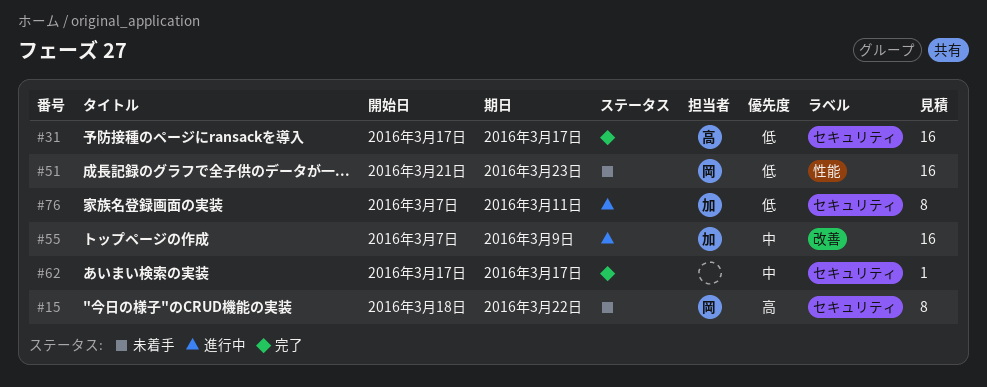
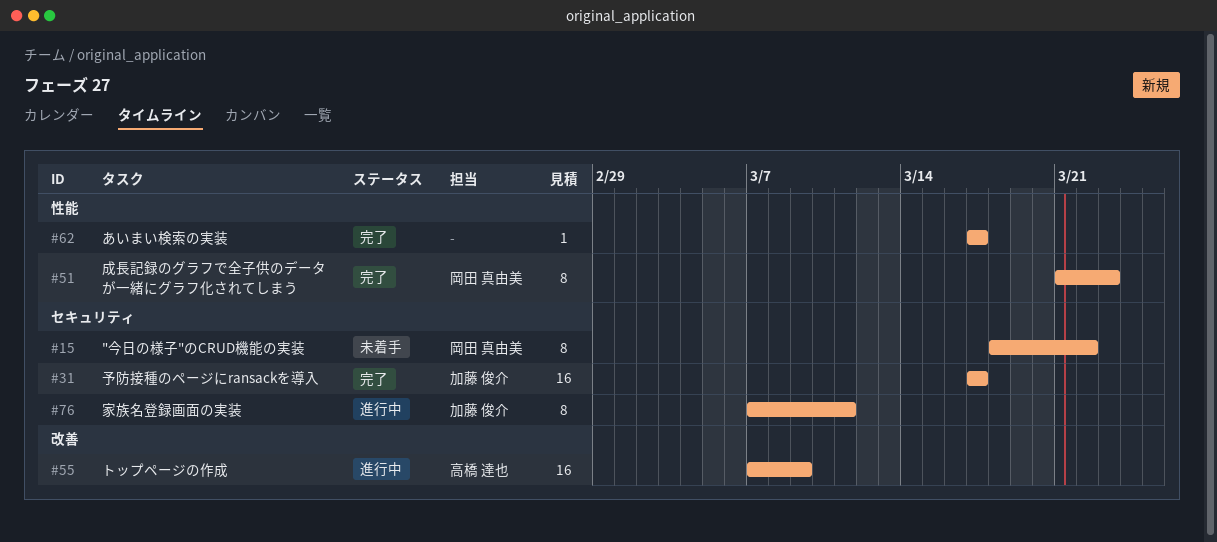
#31, owner: 高橋 達也 -> 加藤 俊介
#51, status: 未着手 -> 完了
#51, estimate: 16 -> 8
#55, owner: 加藤 俊介 -> 高橋 達也
#62, label: セキュリティ -> 性能

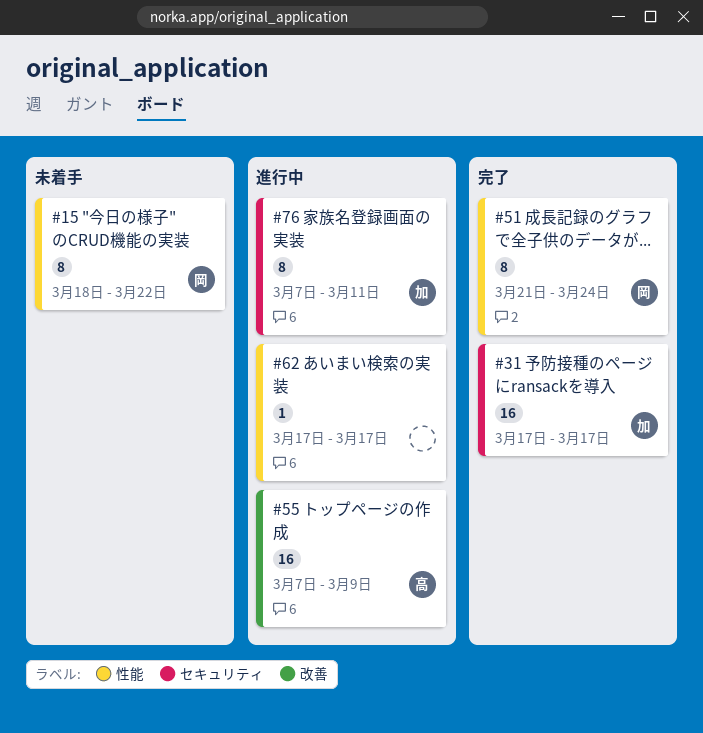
#15, label: セキュリティ -> 性能
#51, due: Mar 23 -> Mar 24
#62, status: 完了 -> 進行中

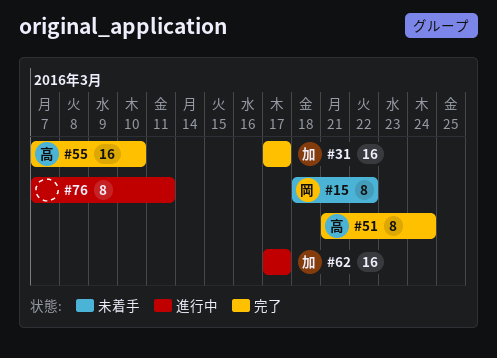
#51, owner: 岡 -> 高
#55, status: 進行中 -> 完了
#55, due: Mar 9 -> Mar 10
#62, owner: none -> 加
#62, estimate: 1 -> 16
#76, owner: 加 -> none

